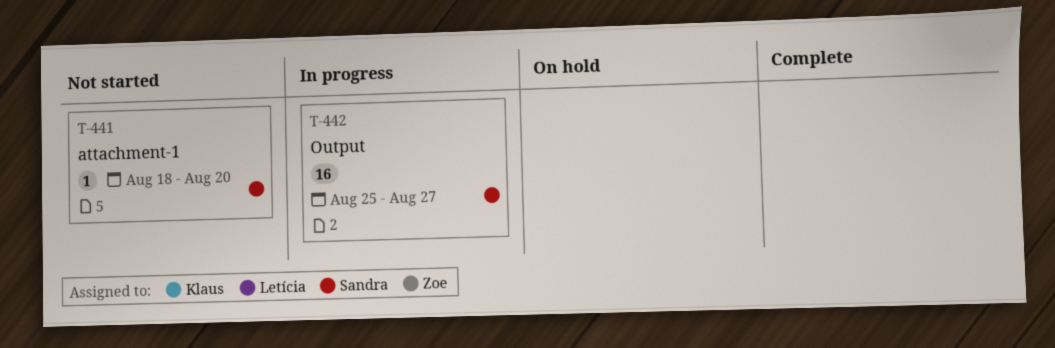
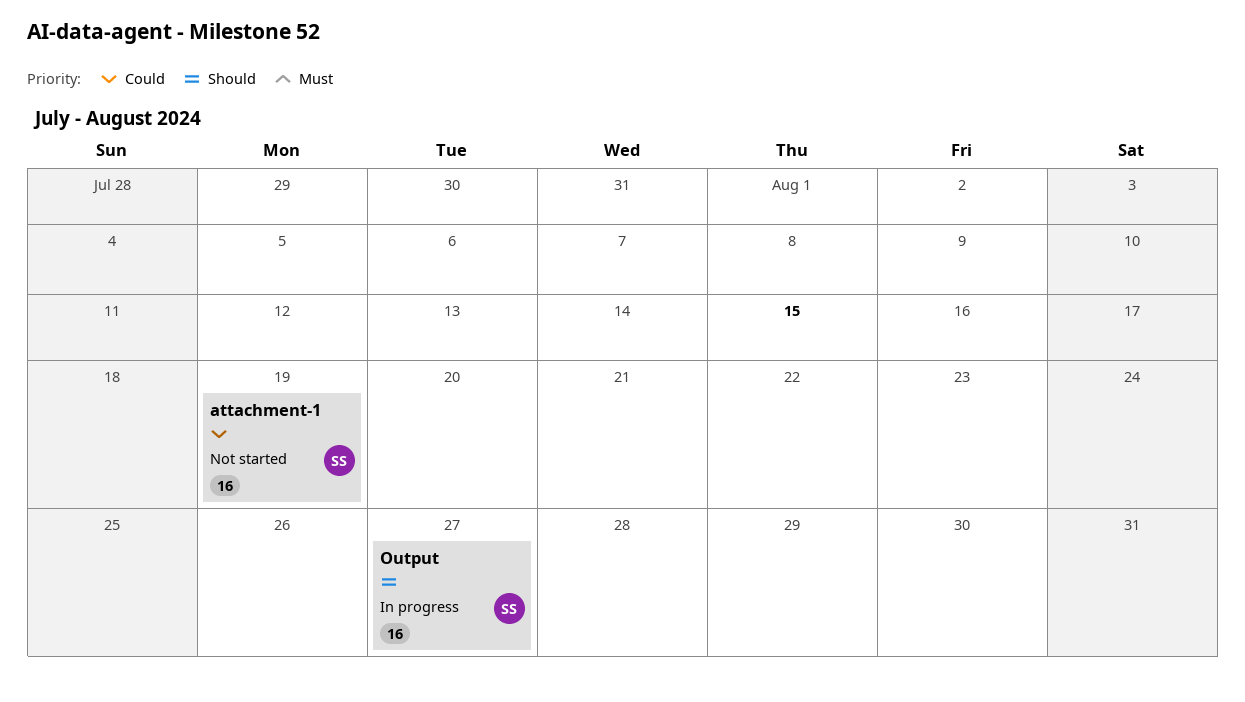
attachment-1, estimate: 1 -> 16
attachment-1, due: Aug 20 -> Aug 19

